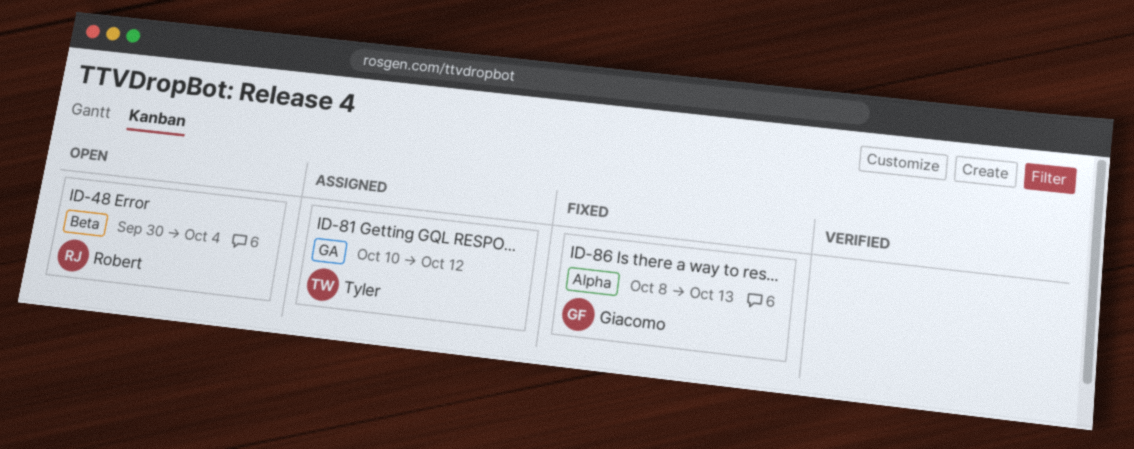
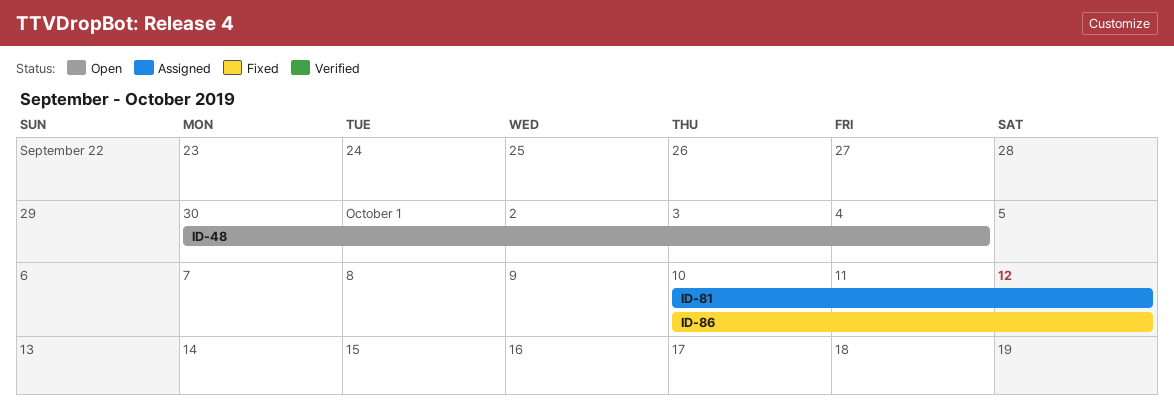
ID-86, start: Oct 8 -> Oct 10
ID-86, due: Oct 13 -> Oct 12

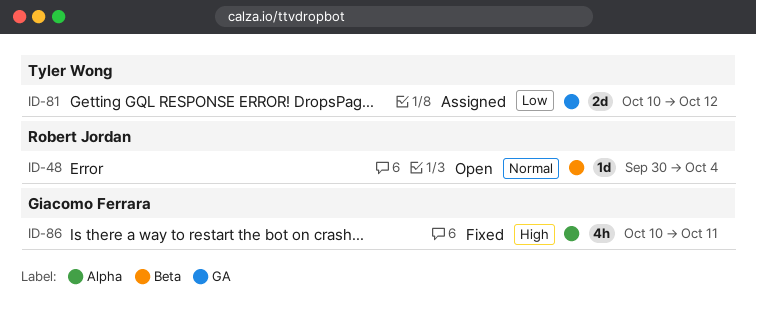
ID-86, due: Oct 12 -> Oct 11

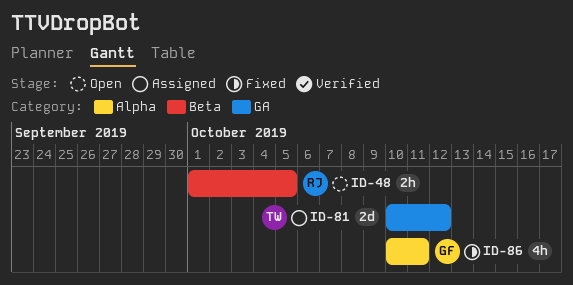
ID-48, estimate: 1d -> 2h
ID-48, start: Sep 30 -> Oct 1
ID-48, due: Oct 4 -> Oct 5

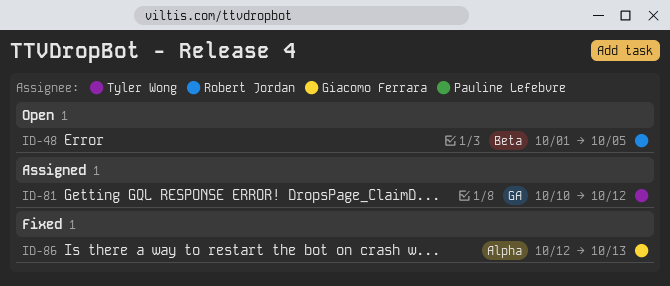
ID-86, start: Oct 10 -> Oct 12
ID-86, due: Oct 11 -> Oct 13

